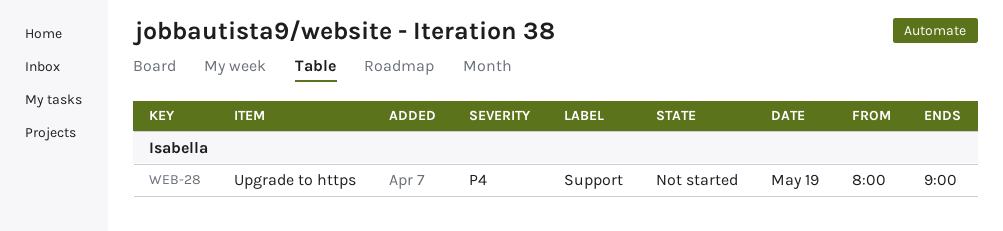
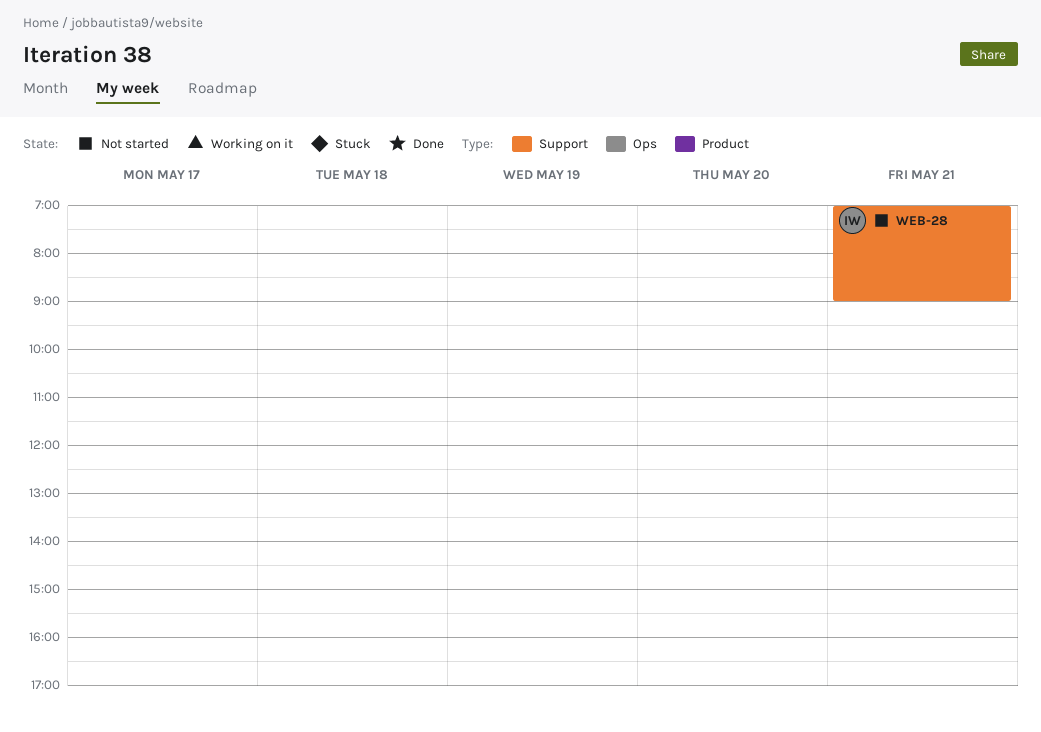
WEB-28, day: May 19 -> May 21
WEB-28, begins: 08:00 -> 07:00

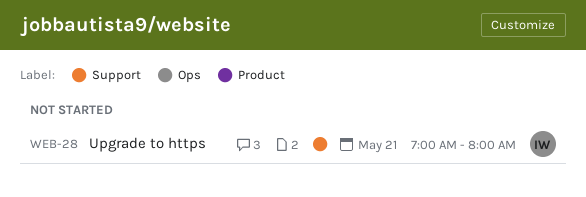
WEB-28, ends: 09:00 -> 08:00

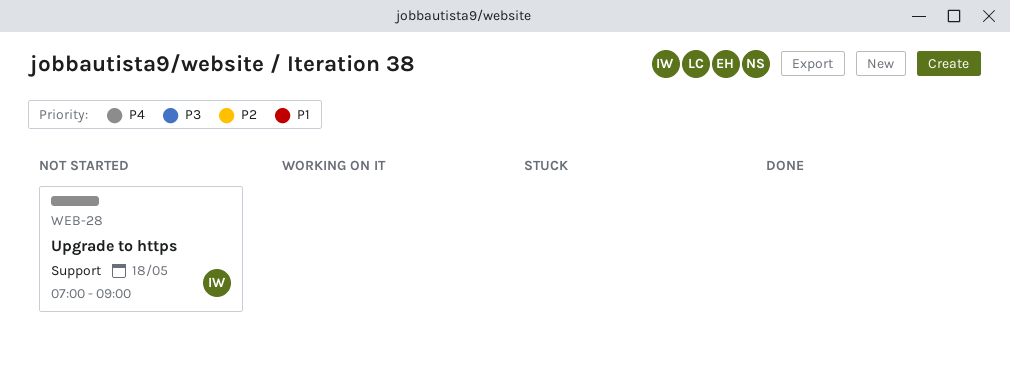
WEB-28, day: May 21 -> May 18
WEB-28, ends: 08:00 -> 09:00

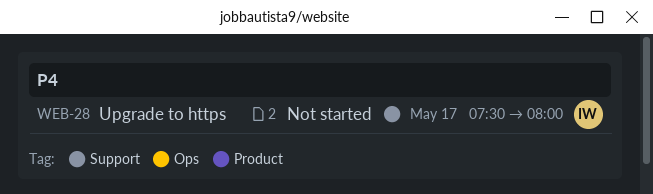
WEB-28, day: May 18 -> May 17
WEB-28, begins: 07:00 -> 07:30
WEB-28, ends: 09:00 -> 08:00

